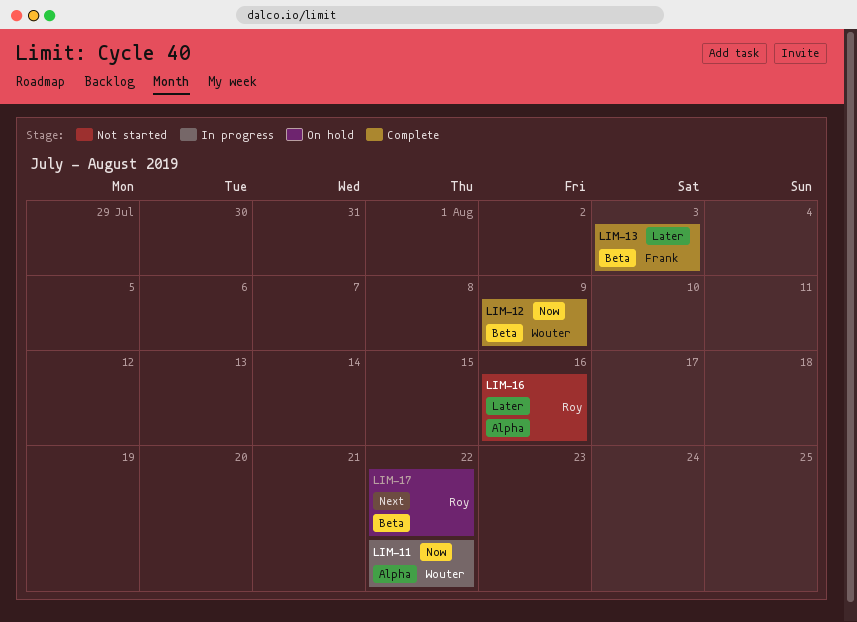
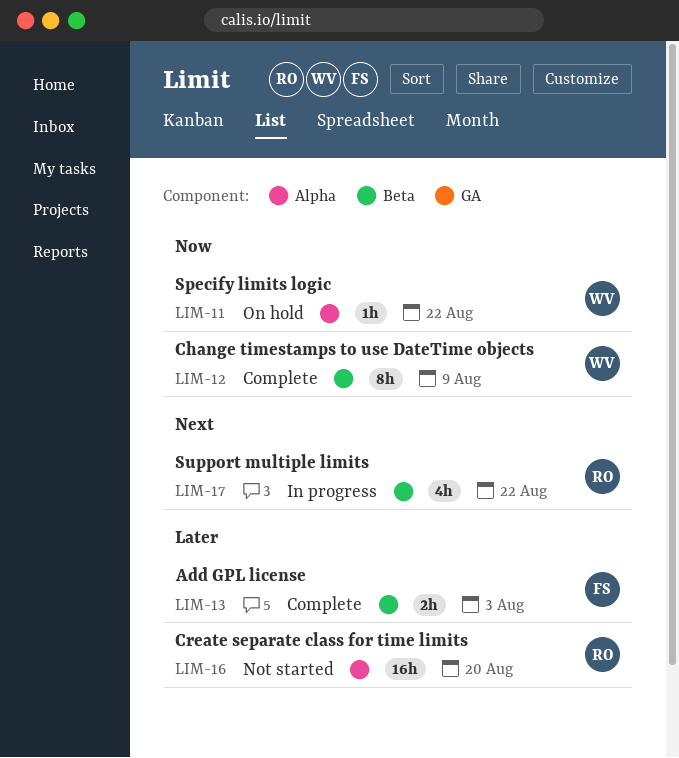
LIM-11, status: In progress -> On hold
LIM-16, due: Aug 16 -> Aug 20
LIM-17, status: On hold -> In progress

